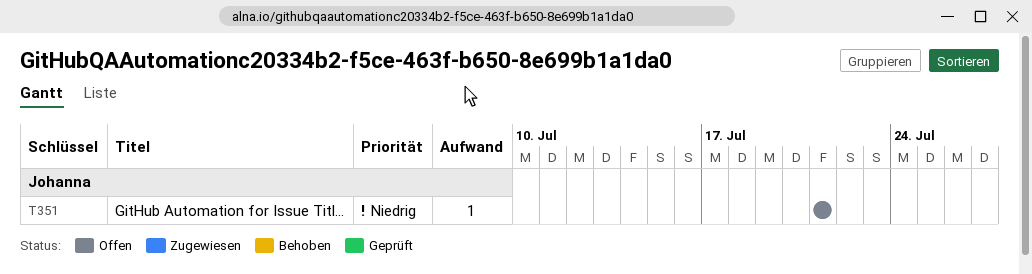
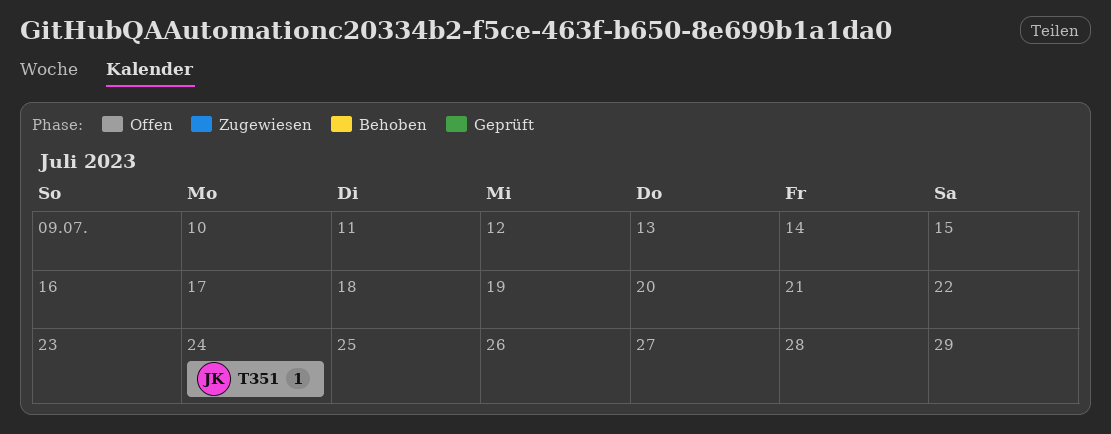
T351, start: Jul 21 -> Jul 24
T351, due: Jul 21 -> Jul 24

